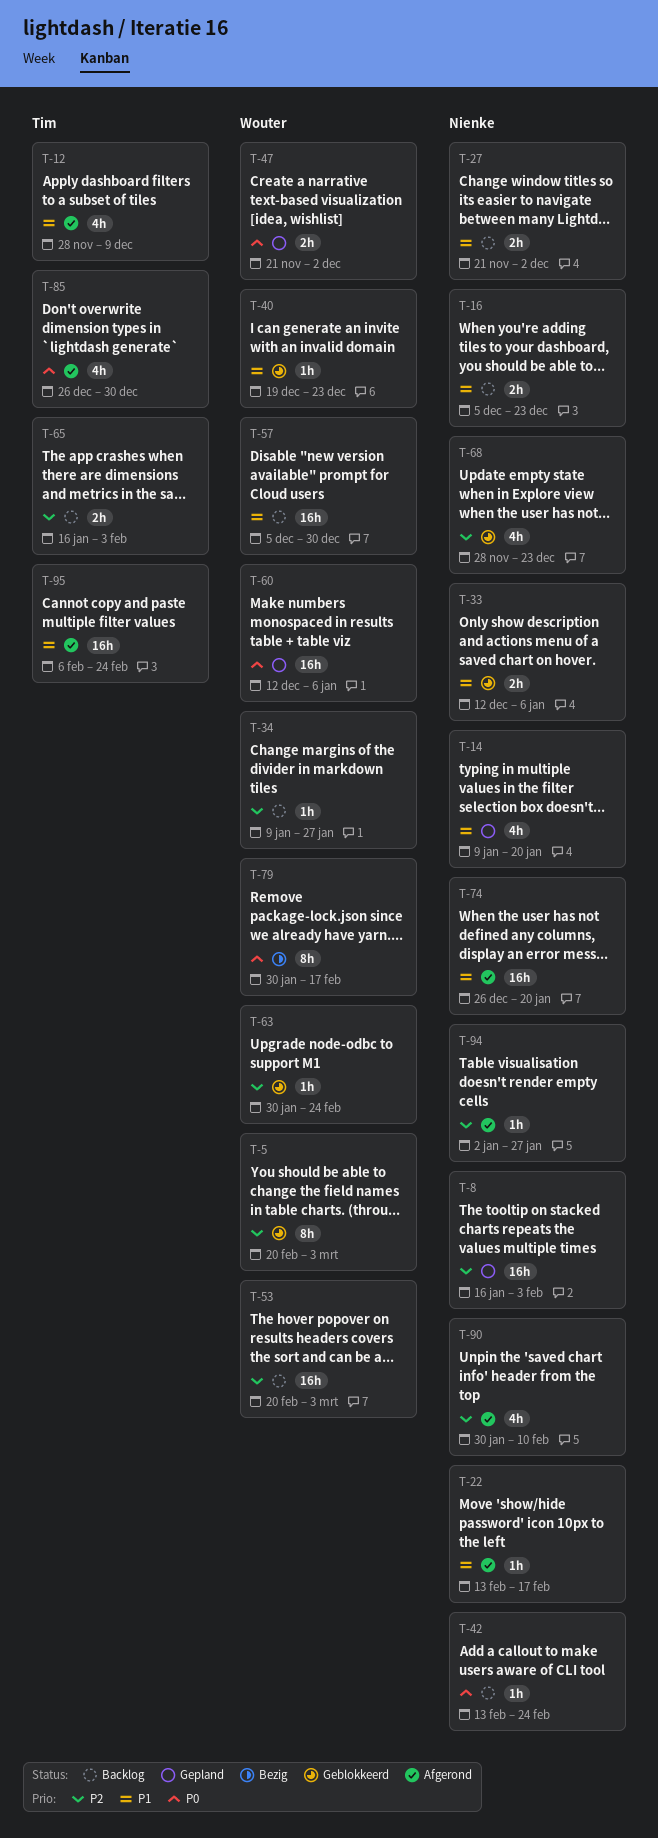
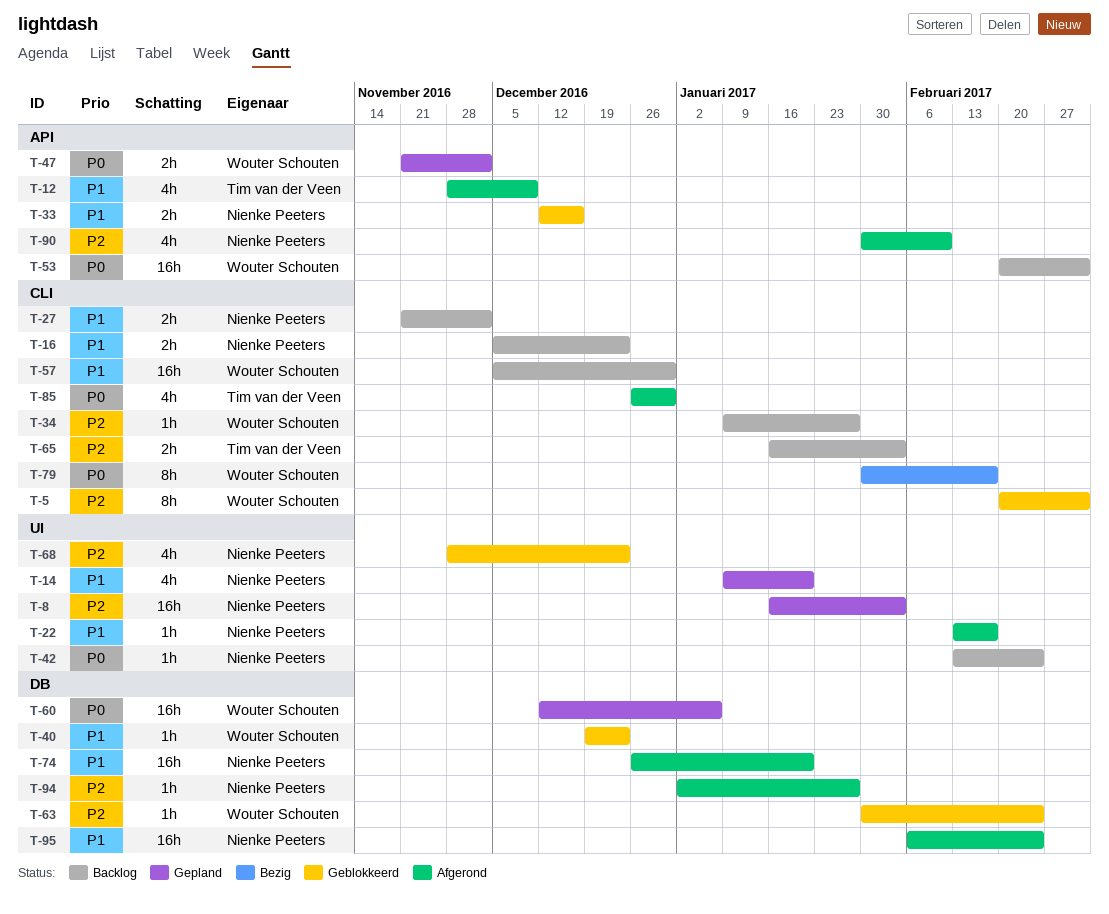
T-33, due: Jan 6 -> Dec 16
T-53, priority: P2 -> P0
T-95, owner: Tim van der Veen -> Nienke Peeters

